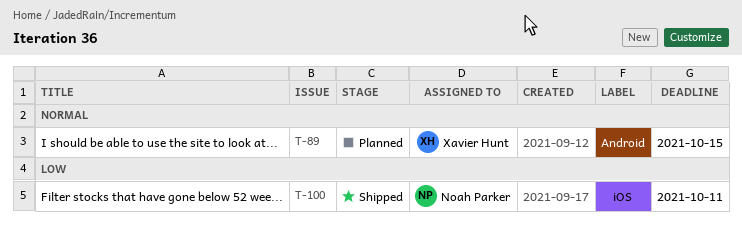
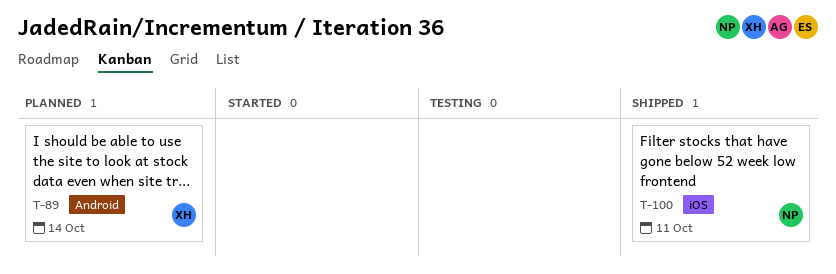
T-89, due: Oct 15 -> Oct 14

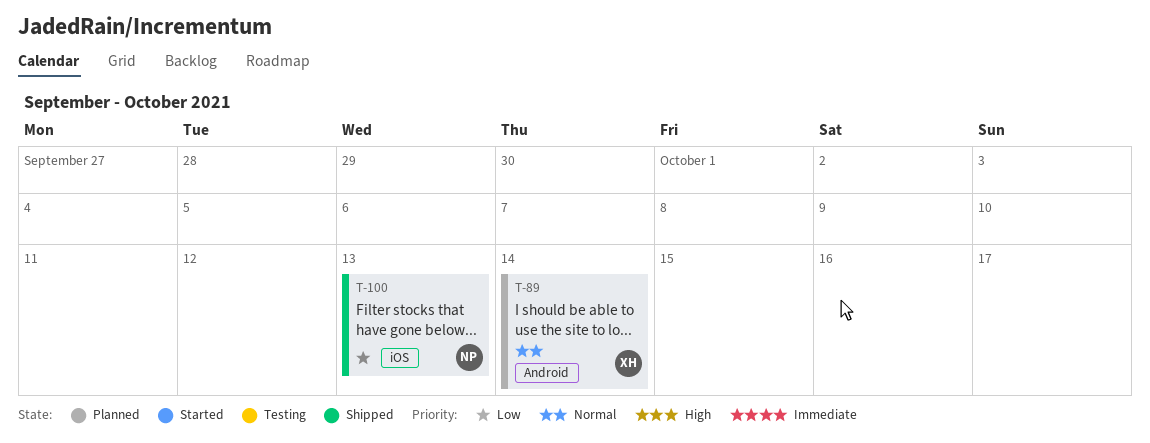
T-100, due: Oct 11 -> Oct 13

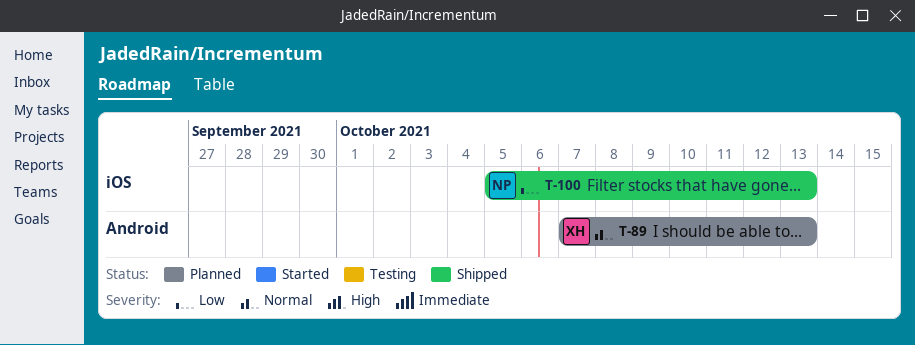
T-89, due: Oct 14 -> Oct 13

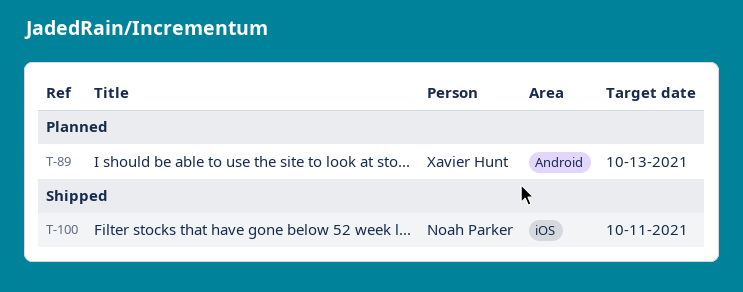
T-100, due: Oct 13 -> Oct 11

